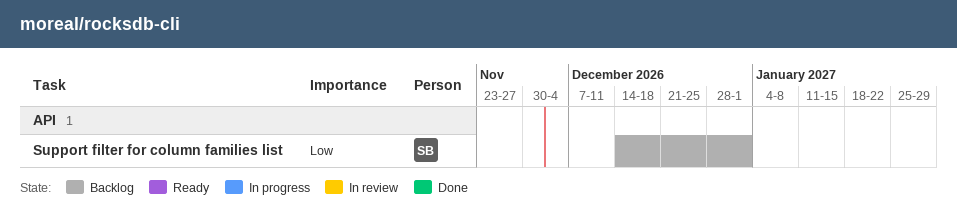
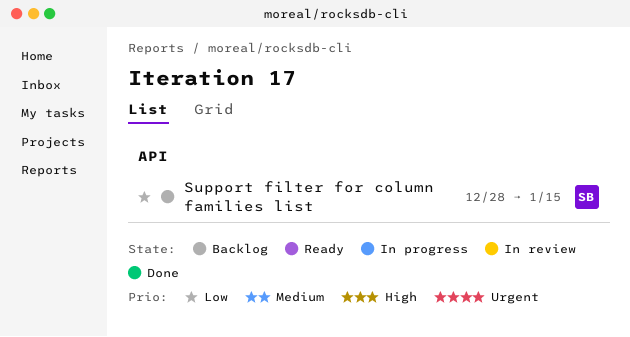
Support filter for column families list, start: Dec 14 -> Dec 28
Support filter for column families list, due: Jan 1 -> Jan 15

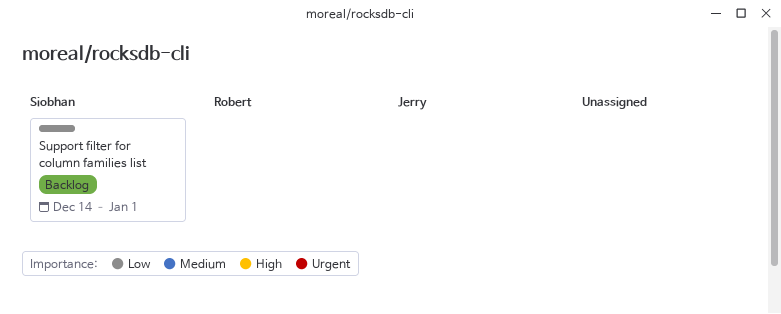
Support filter for column families list, start: Dec 28 -> Dec 14
Support filter for column families list, due: Jan 15 -> Jan 1

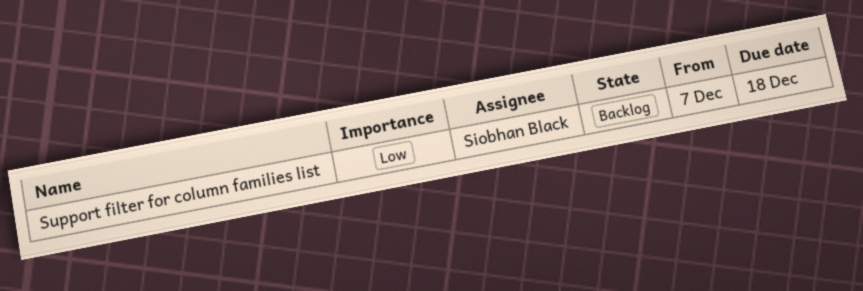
Support filter for column families list, start: Dec 14 -> Dec 7
Support filter for column families list, due: Jan 1 -> Dec 18

